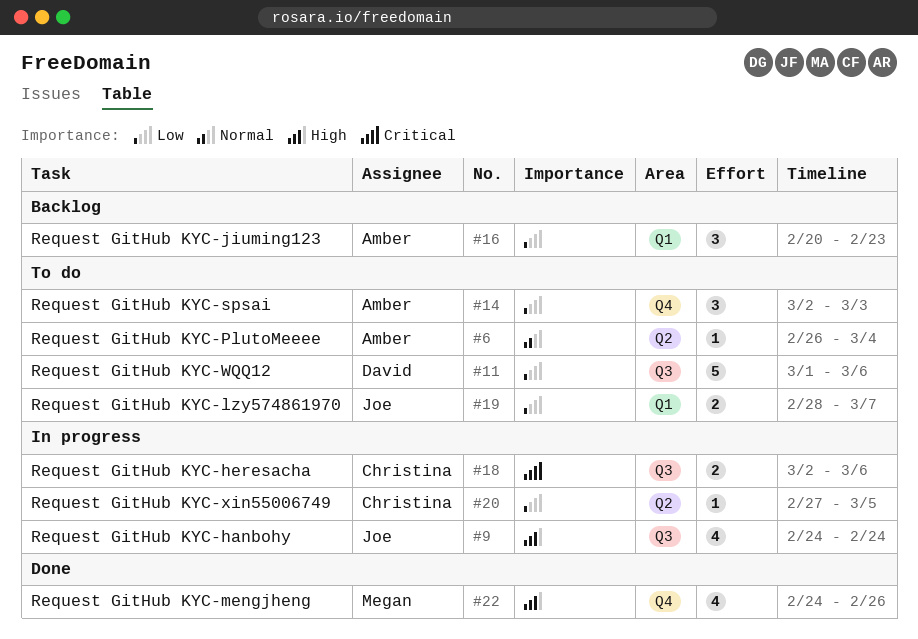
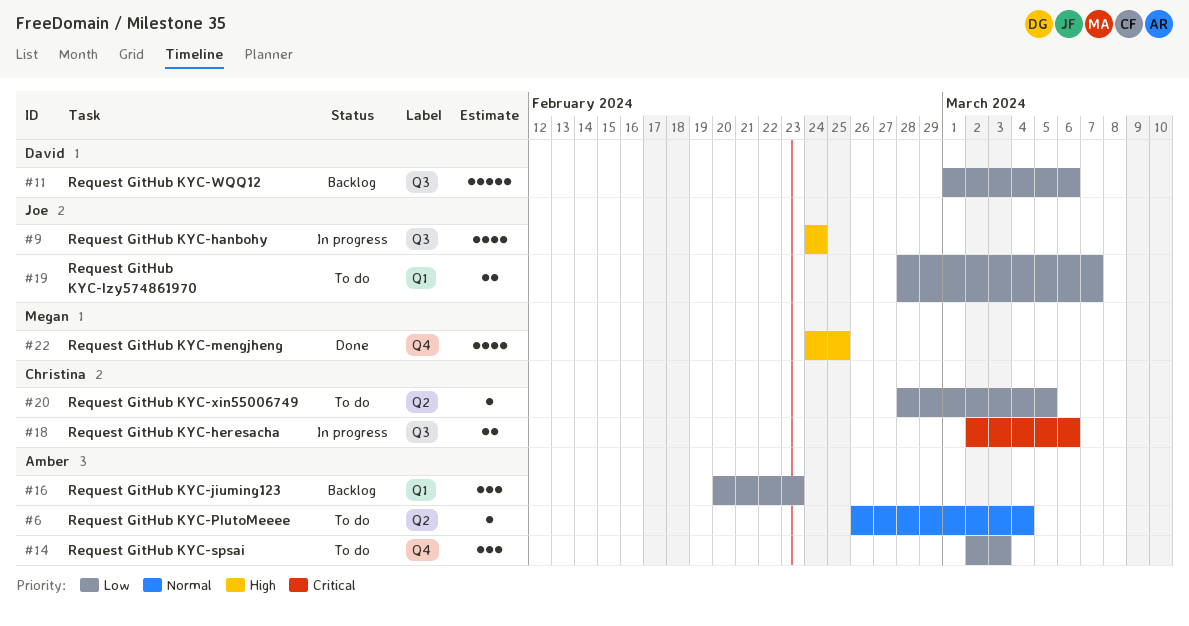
#11, status: To do -> Backlog
#20, status: In progress -> To do
#20, start: Feb 27 -> Feb 28
#22, due: Feb 26 -> Feb 25

